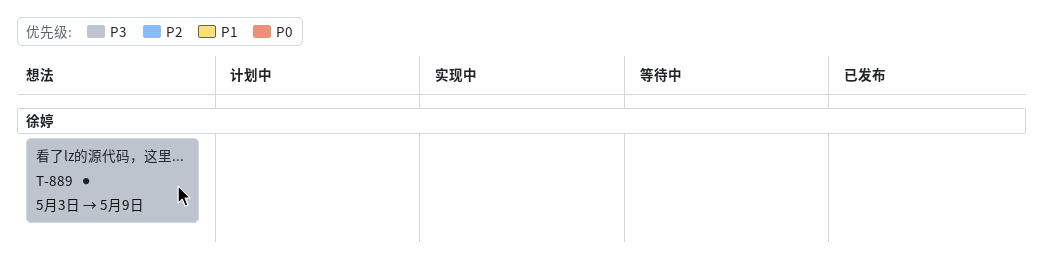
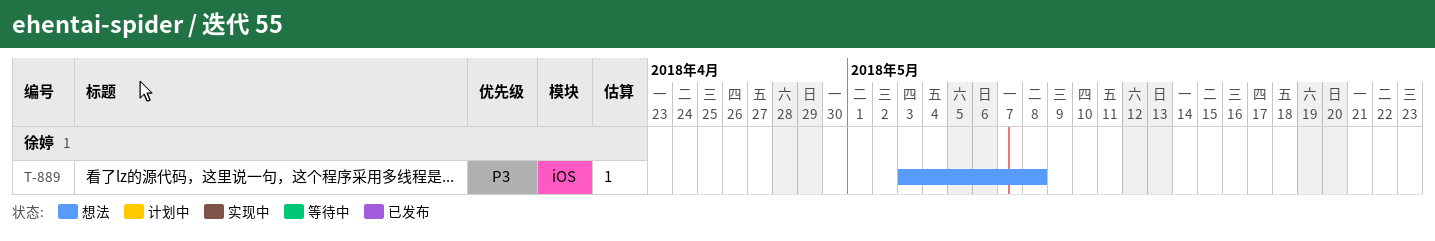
T-889, due: May 9 -> May 8

